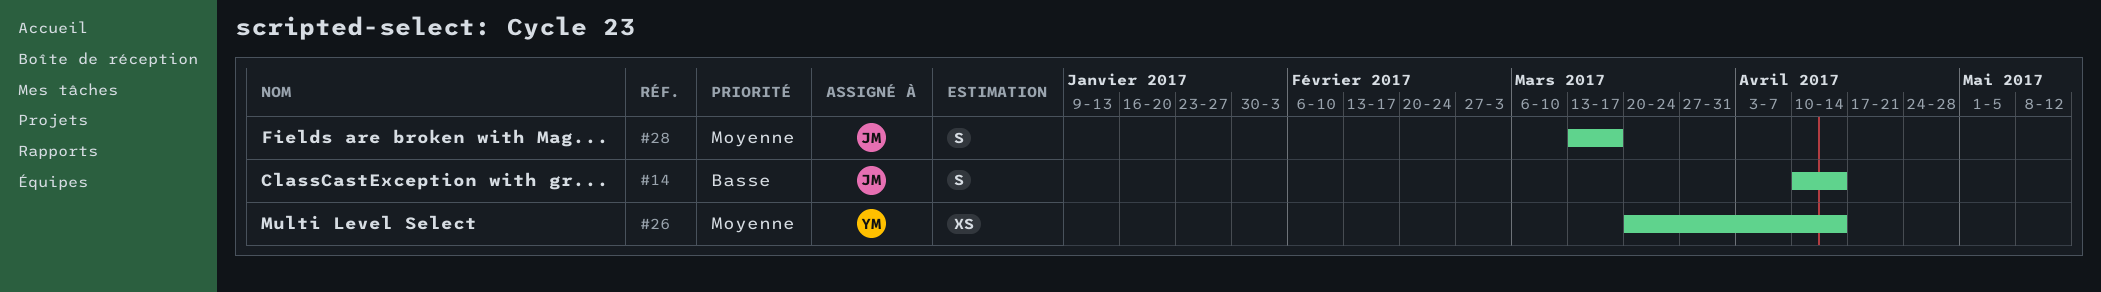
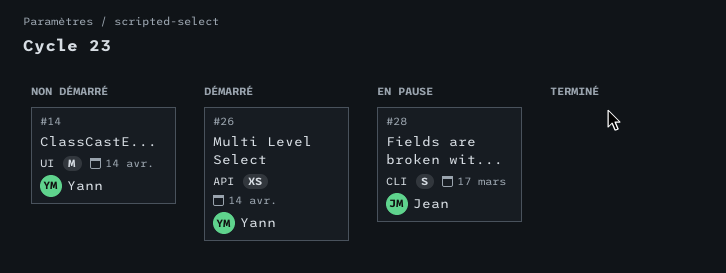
#14, owner: Jean -> Yann
#14, estimate: S -> M

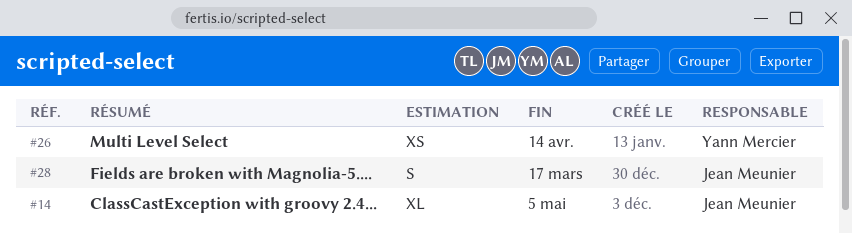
#14, owner: Yann Mercier -> Jean Meunier
#14, estimate: M -> XL
#14, due: Apr 14 -> May 5

